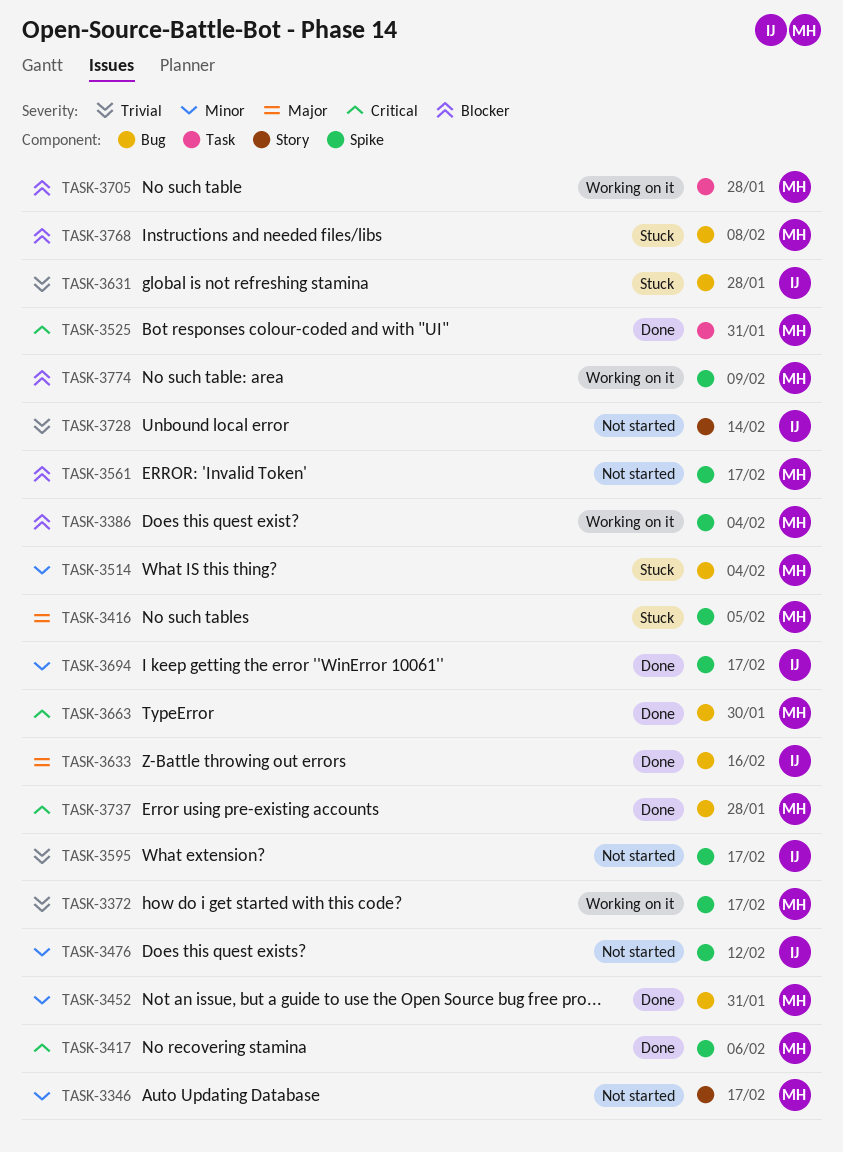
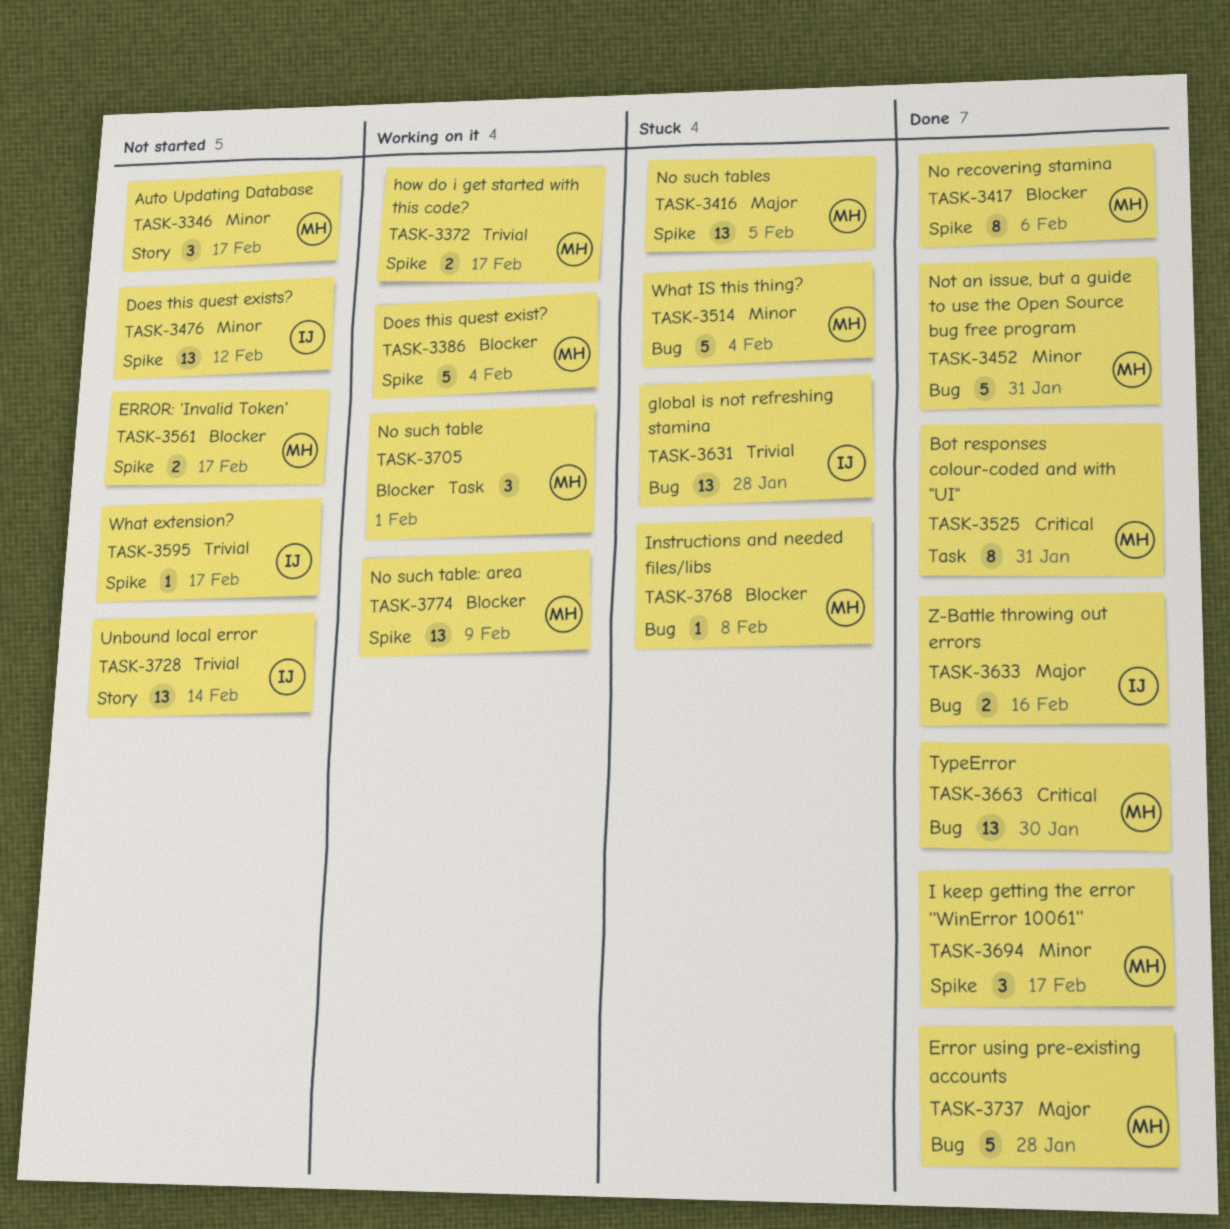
TASK-3417, priority: Critical -> Blocker
TASK-3694, owner: IJ -> MH
TASK-3705, due: Jan 28 -> Feb 1
TASK-3737, priority: Critical -> Major

